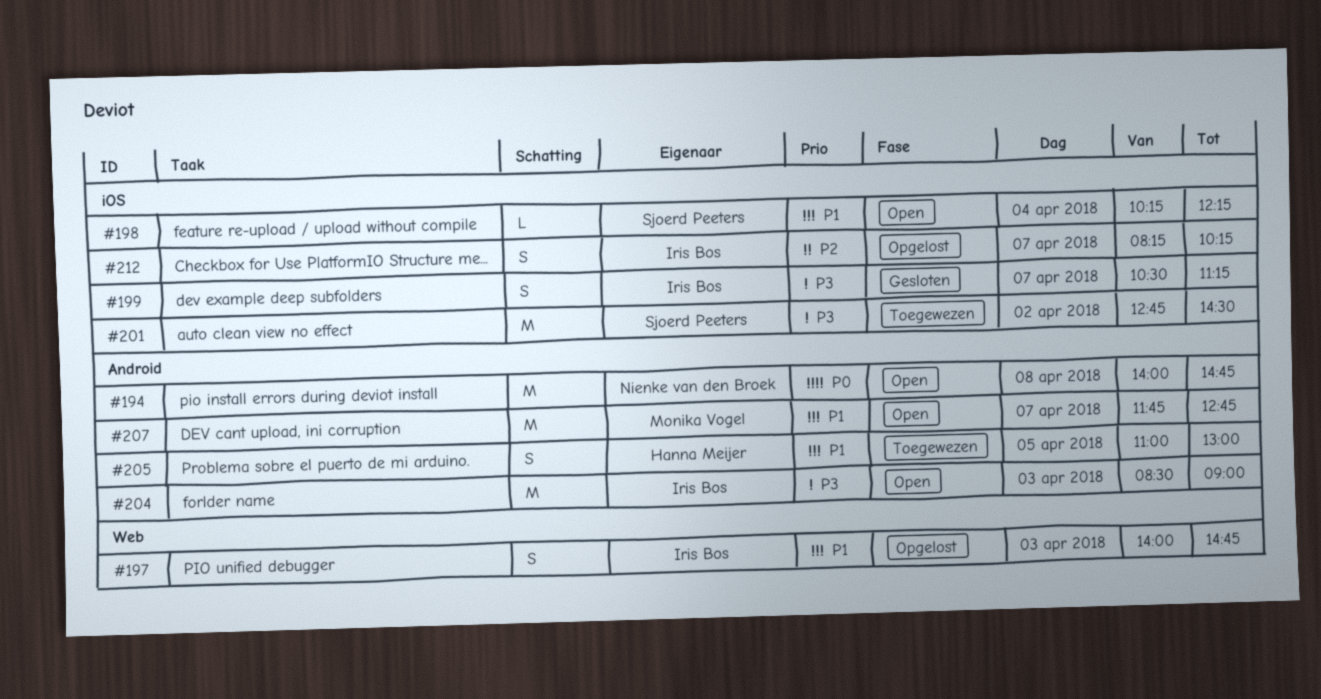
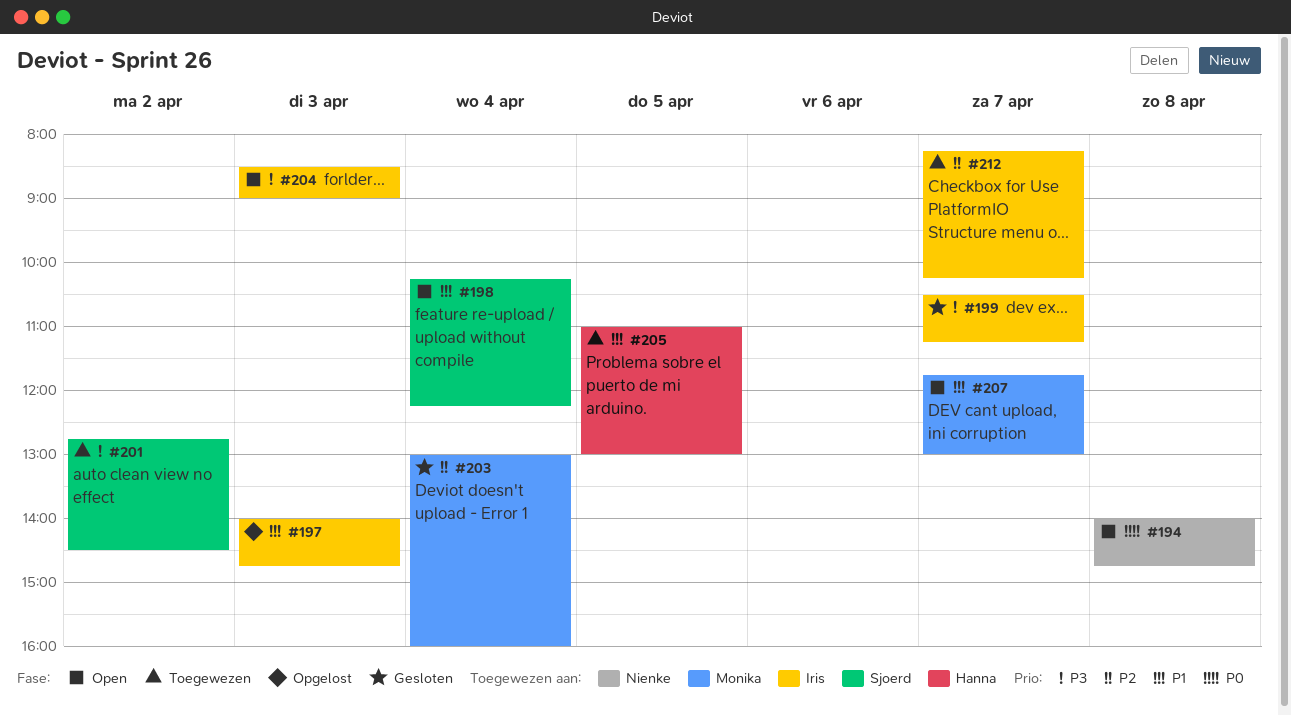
#203: none -> present
#207, ends: 12:45 -> 13:00
#212, status: Opgelost -> Toegewezen

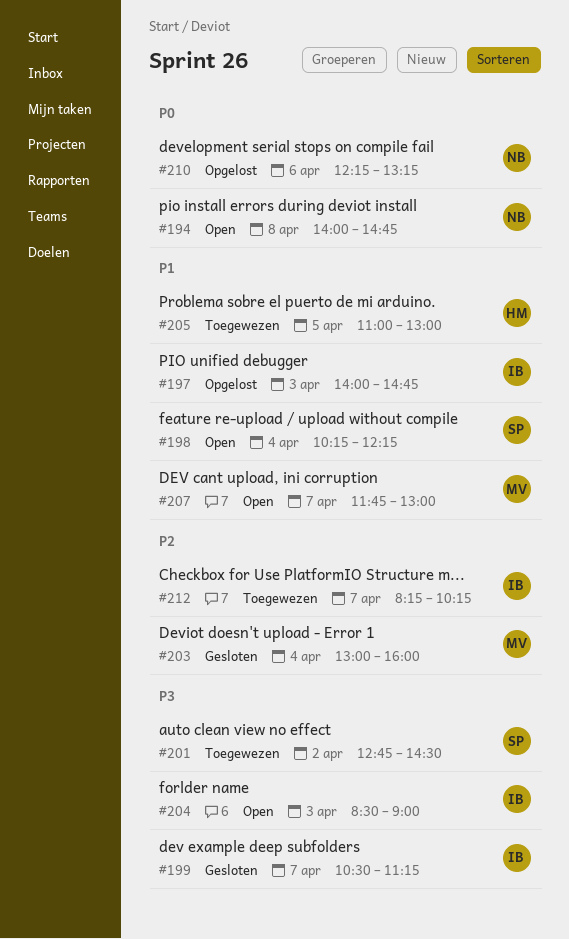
#210: none -> present

